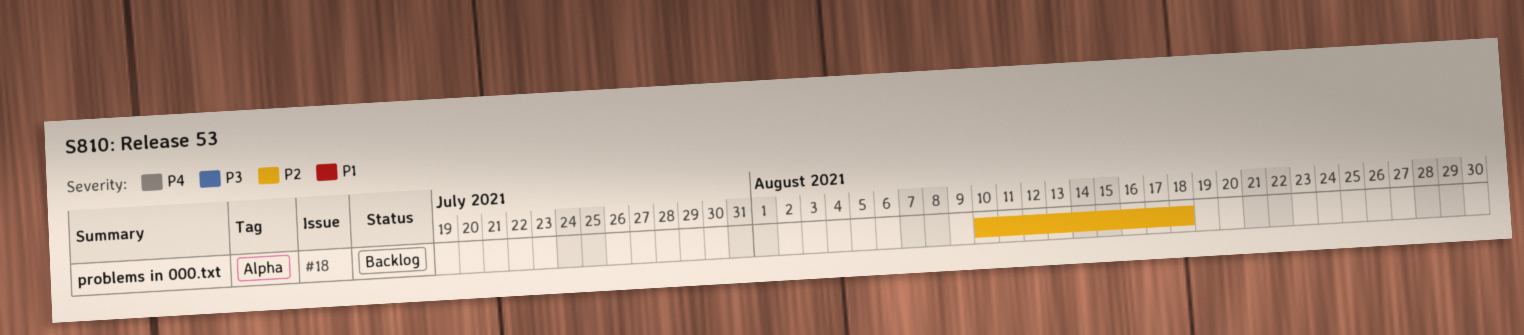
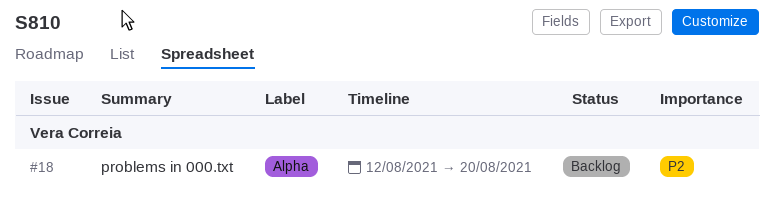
#18, start: Aug 10 -> Aug 12
#18, due: Aug 18 -> Aug 20

